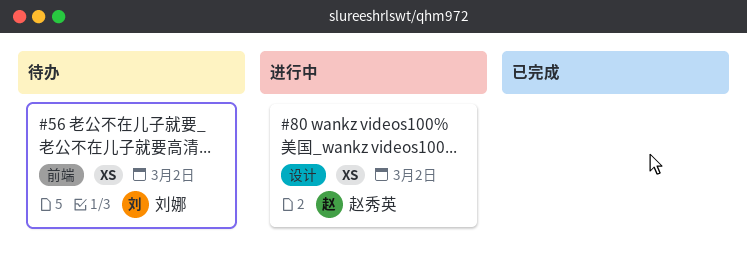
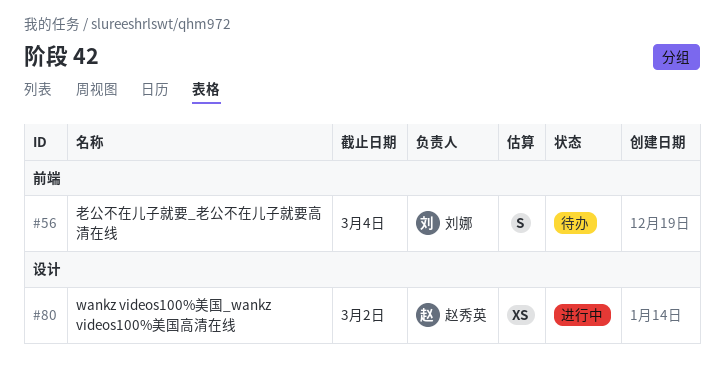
#56, estimate: XS -> S
#56, due: Mar 2 -> Mar 4

